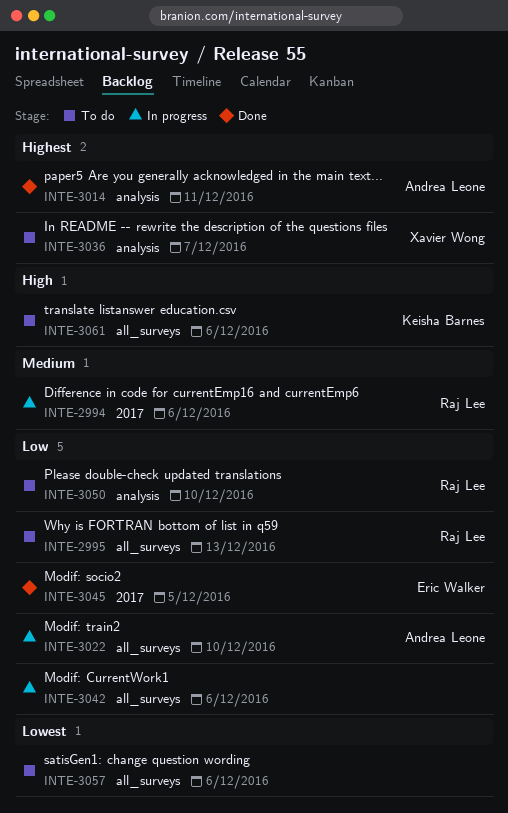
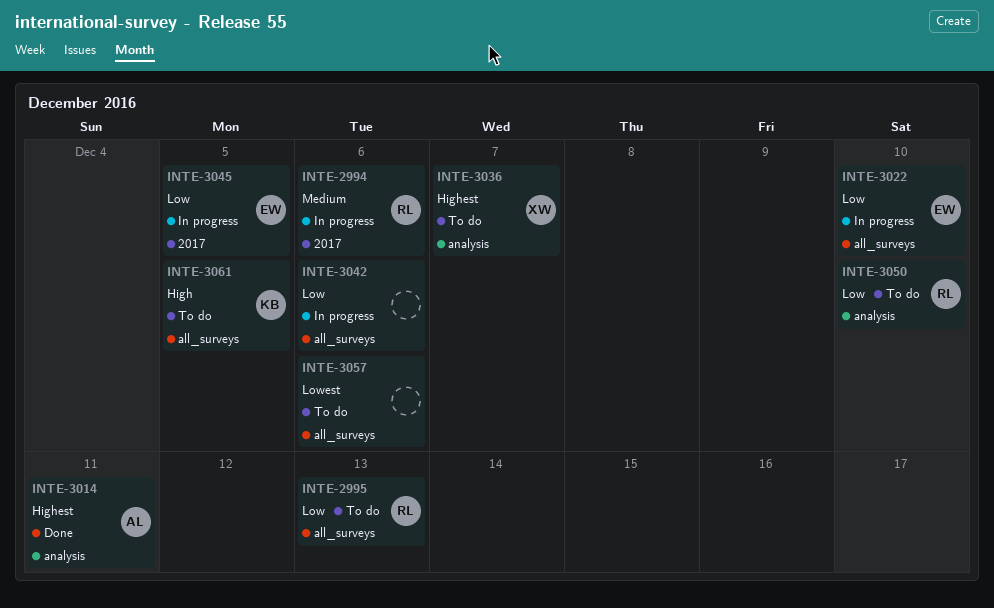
INTE-3022, owner: Andrea Leone -> Eric Walker
INTE-3045, status: Done -> In progress
INTE-3061, due: Dec 6 -> Dec 5

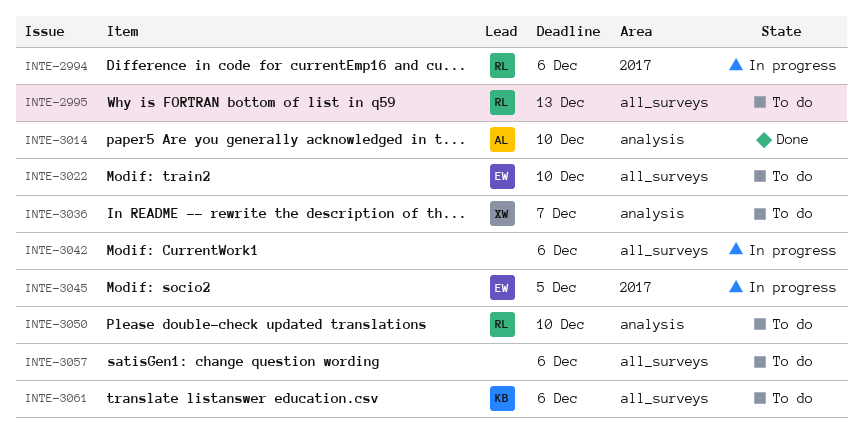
INTE-3014, due: Dec 11 -> Dec 10
INTE-3022, status: In progress -> To do
INTE-3061, due: Dec 5 -> Dec 6

